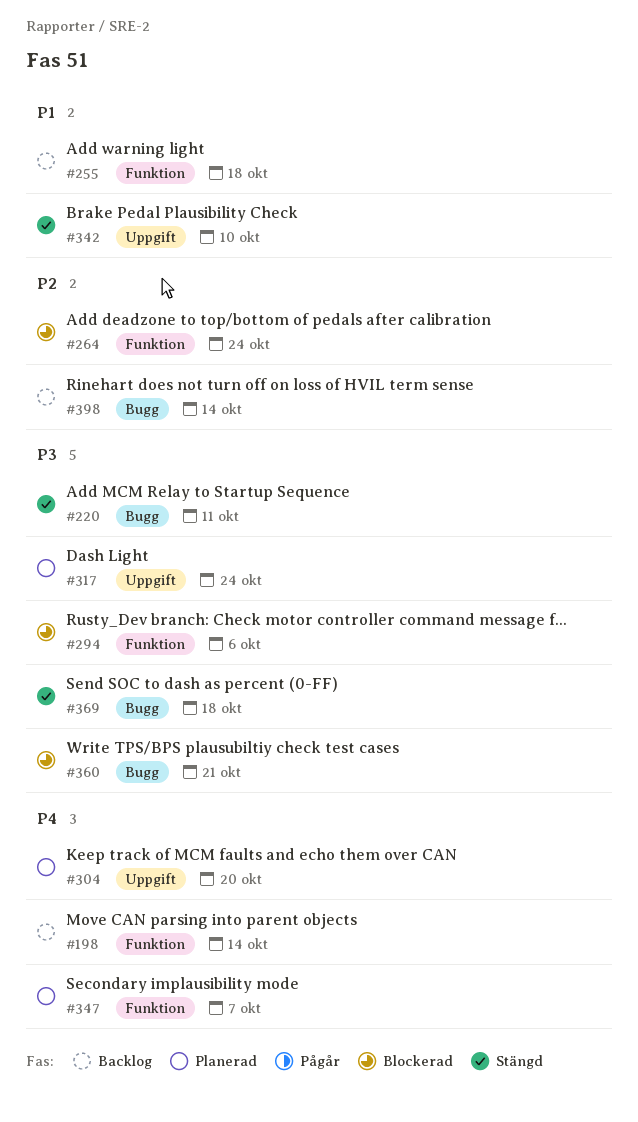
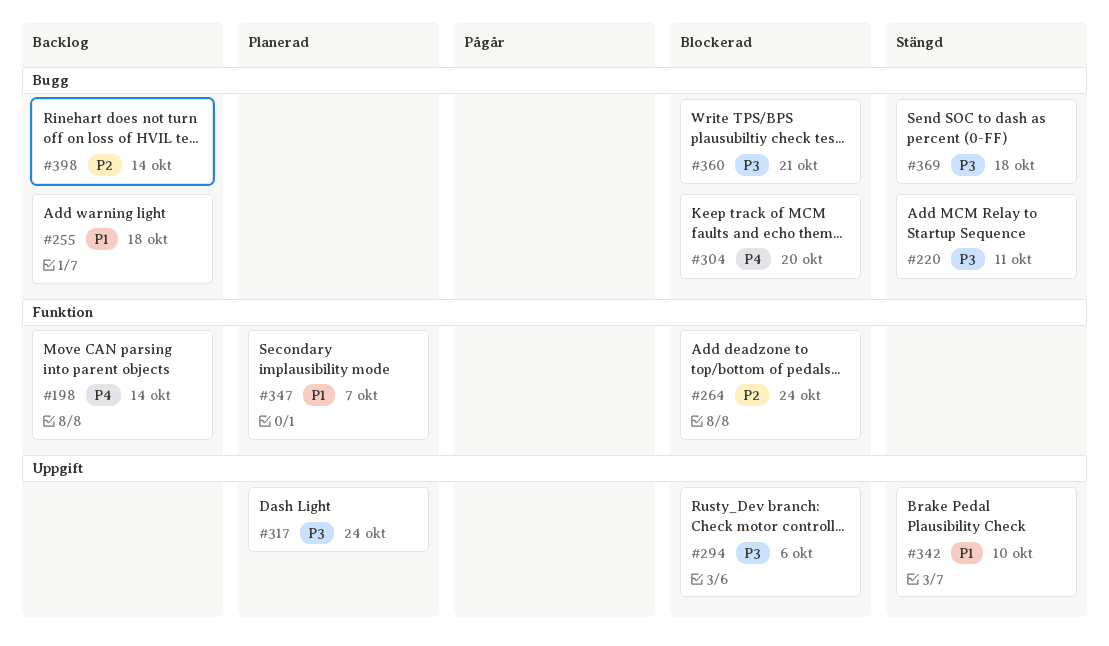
#255, label: Funktion -> Bugg
#294, label: Funktion -> Uppgift
#304, status: Planerad -> Blockerad
#304, label: Uppgift -> Bugg
#347, priority: P4 -> P1

